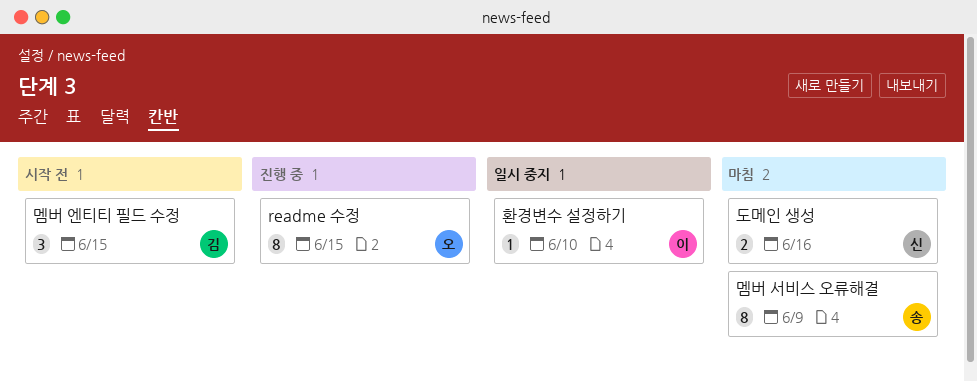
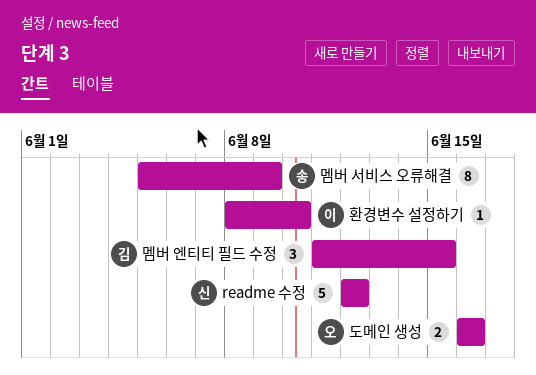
readme 수정, owner: 오 -> 신
readme 수정, estimate: 8 -> 5
readme 수정, due: Jun 15 -> Jun 12
도메인 생성, owner: 신 -> 오

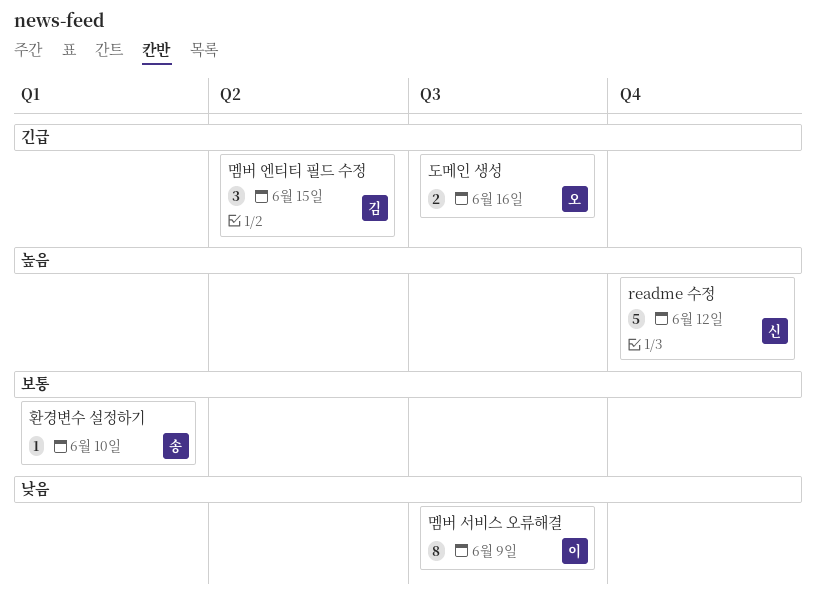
멤버 서비스 오류해결, owner: 송 -> 이
환경변수 설정하기, owner: 이 -> 송

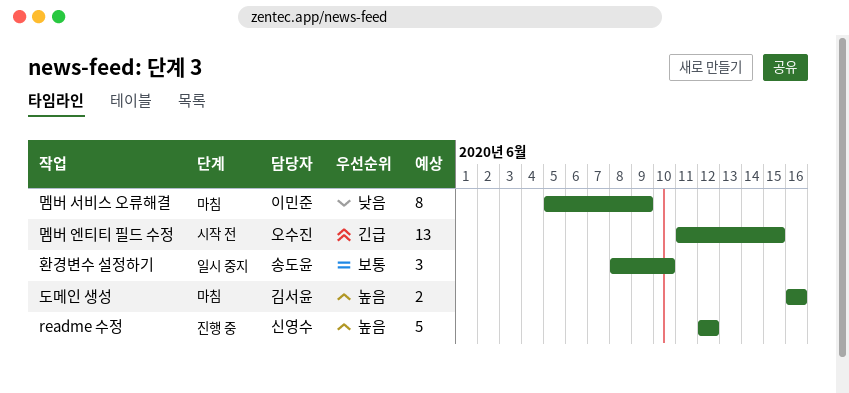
도메인 생성, owner: 오수진 -> 김서윤
도메인 생성, priority: 긴급 -> 높음
멤버 엔티티 필드 수정, owner: 김서윤 -> 오수진
멤버 엔티티 필드 수정, estimate: 3 -> 13
환경변수 설정하기, estimate: 1 -> 3

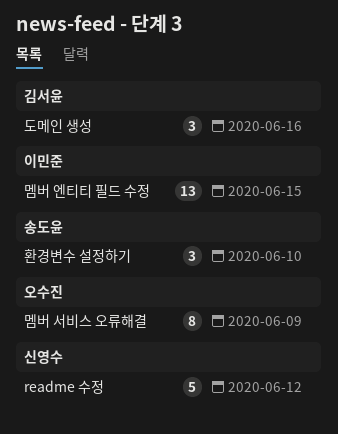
도메인 생성, estimate: 2 -> 3
멤버 서비스 오류해결, owner: 이민준 -> 오수진
멤버 엔티티 필드 수정, owner: 오수진 -> 이민준

